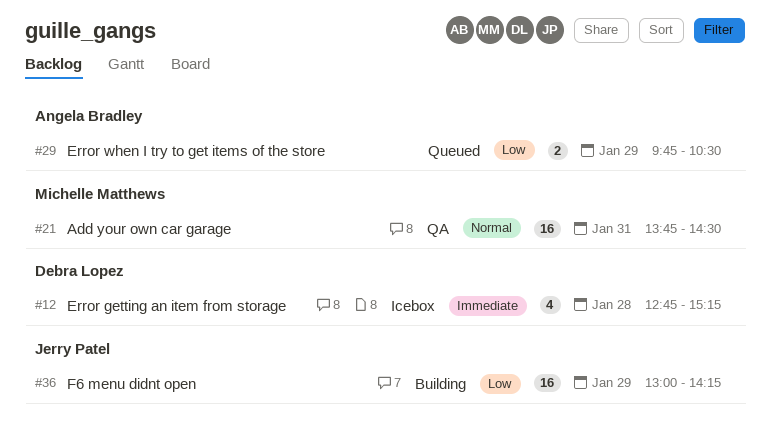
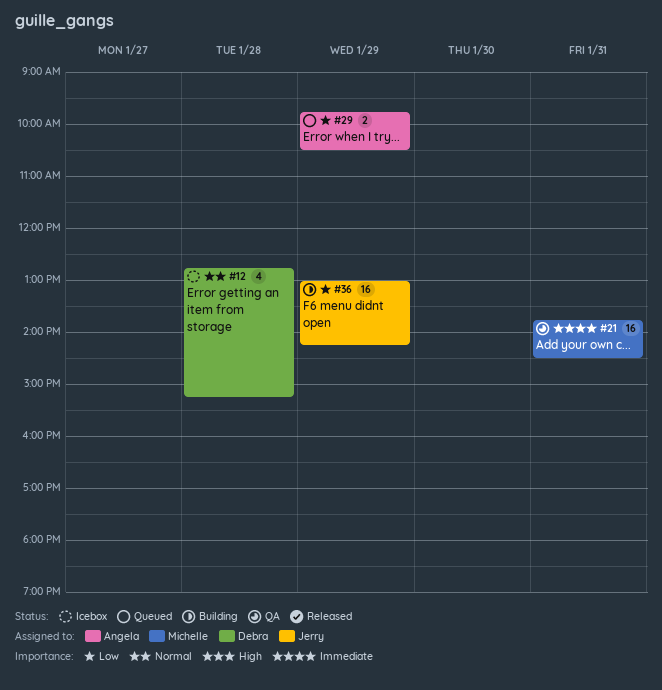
#12, priority: Immediate -> Normal
#21, priority: Normal -> Immediate

